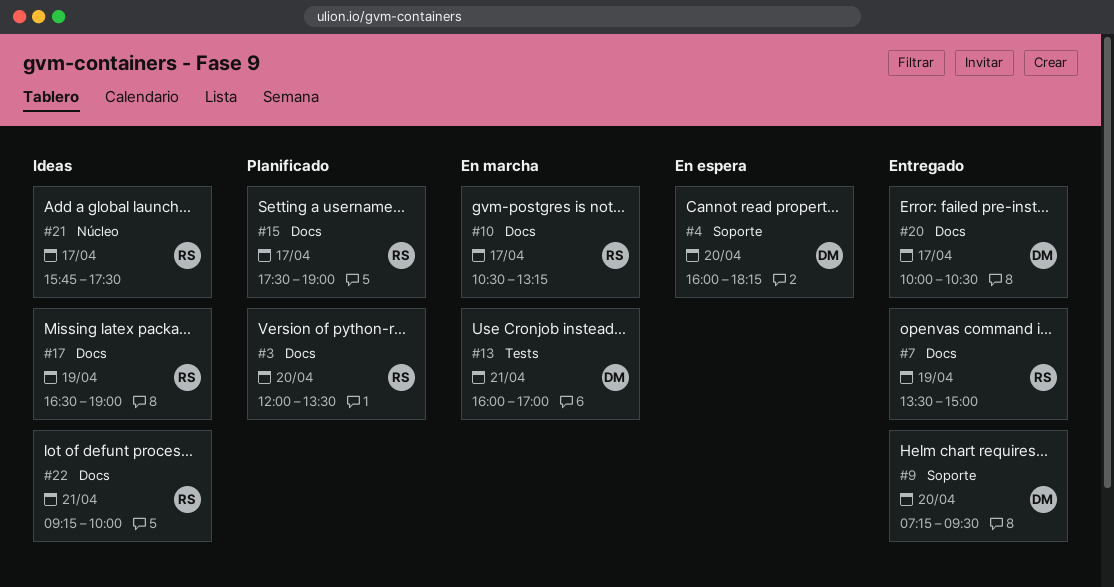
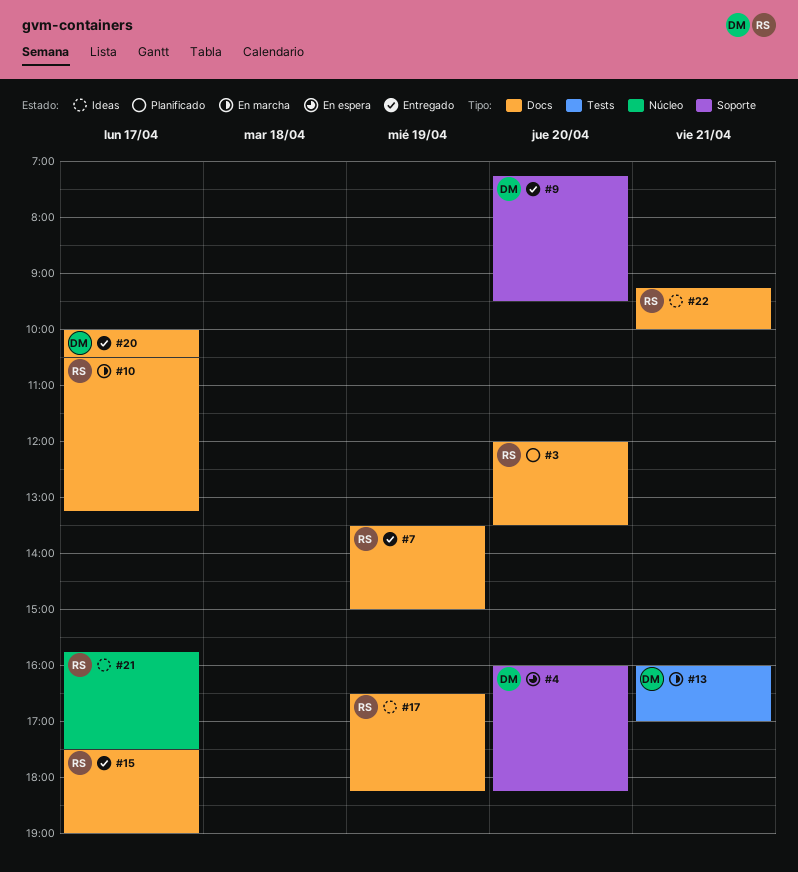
#15, status: Planificado -> Entregado
#17, ends: 19:00 -> 18:15

